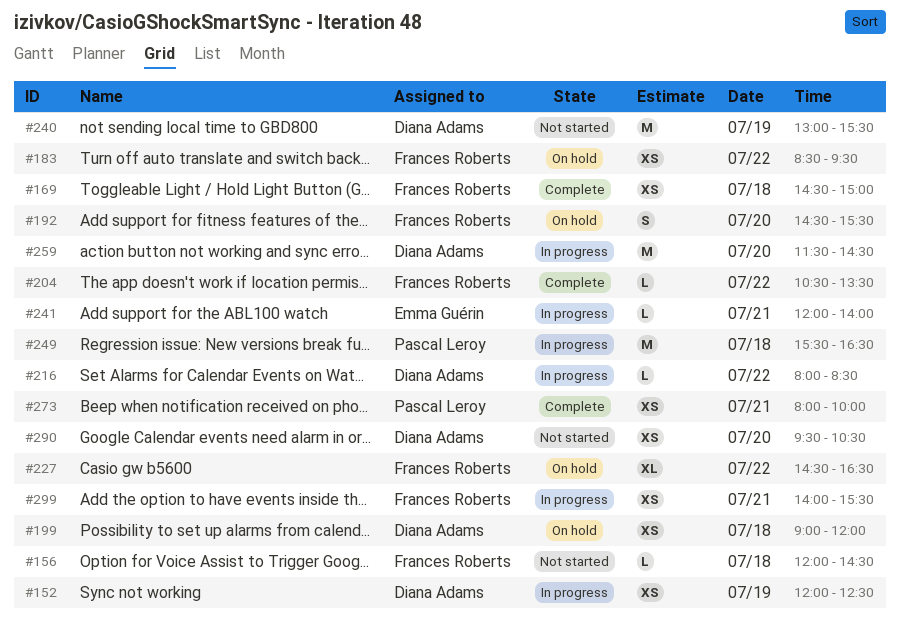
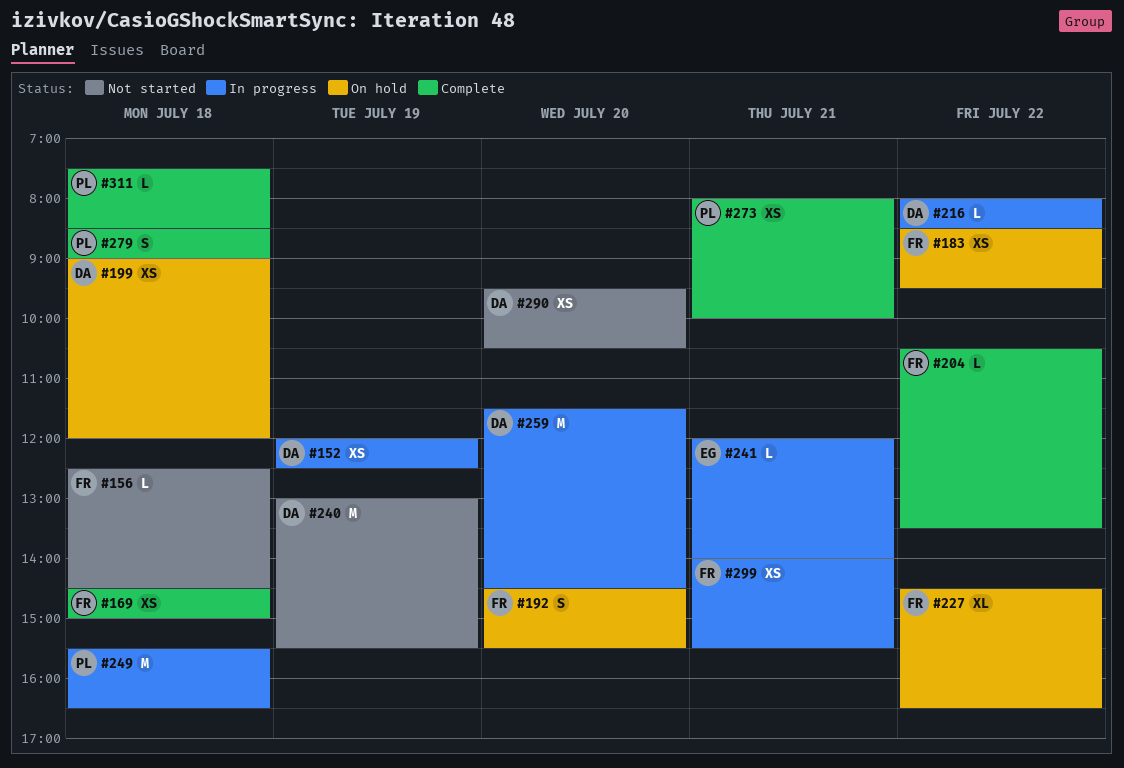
#156, begins: 12:00 -> 12:30
#279: none -> present
#311: none -> present

